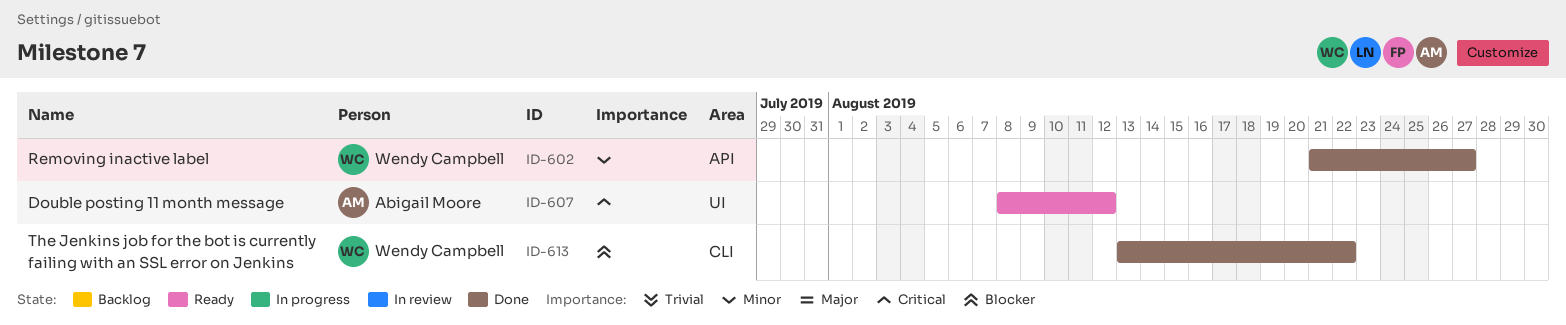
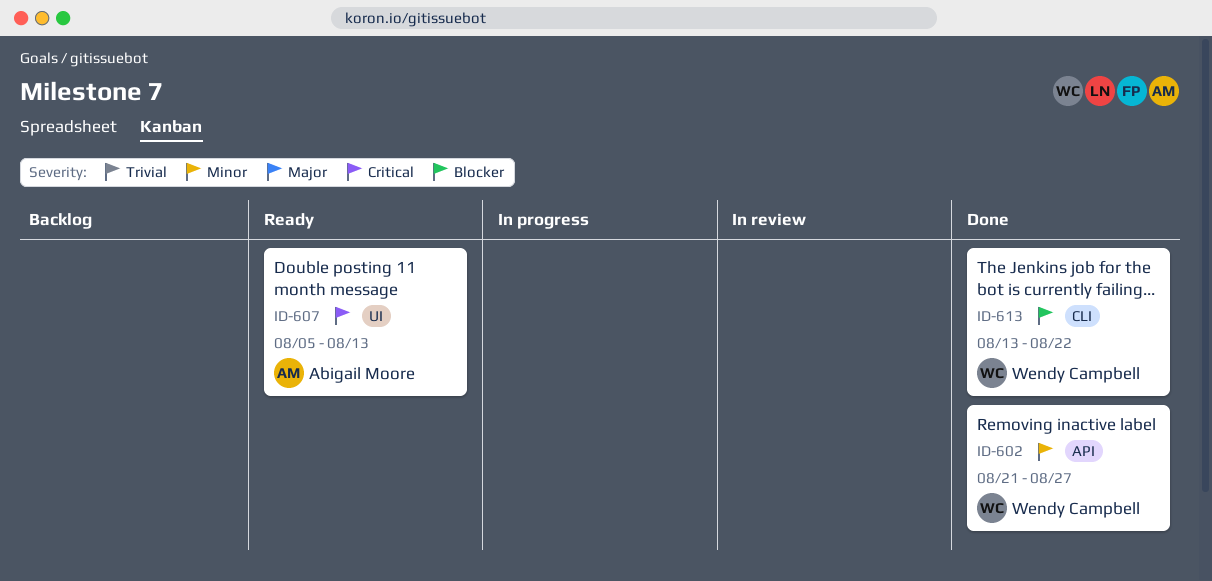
ID-607, start: Aug 8 -> Aug 5
ID-607, due: Aug 12 -> Aug 13

